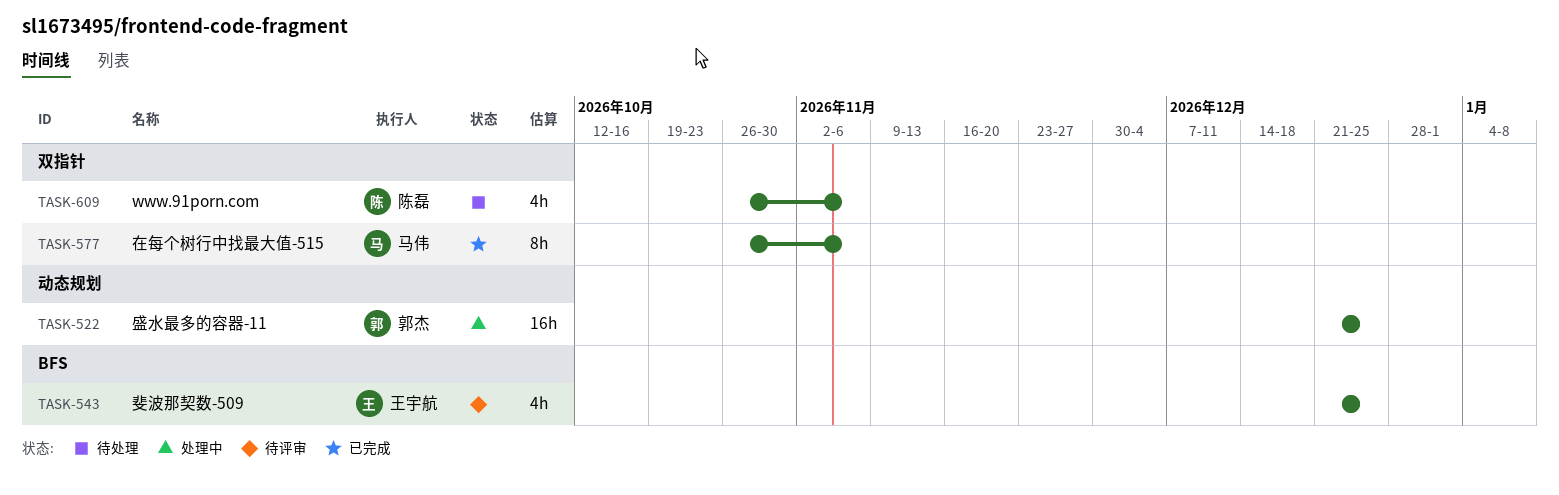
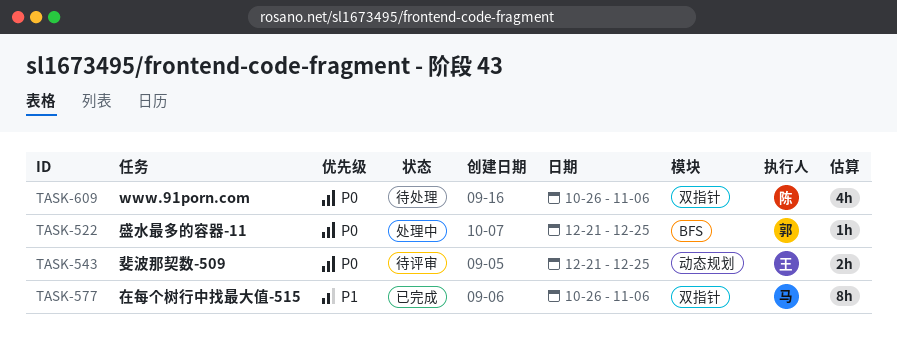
TASK-522, label: 动态规划 -> BFS
TASK-522, estimate: 16h -> 1h
TASK-543, label: BFS -> 动态规划
TASK-543, estimate: 4h -> 2h

